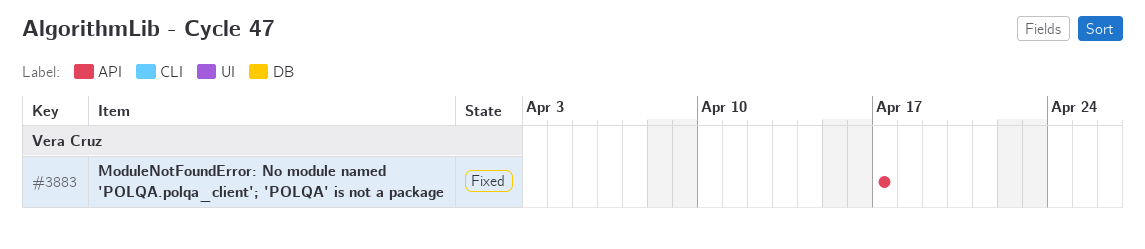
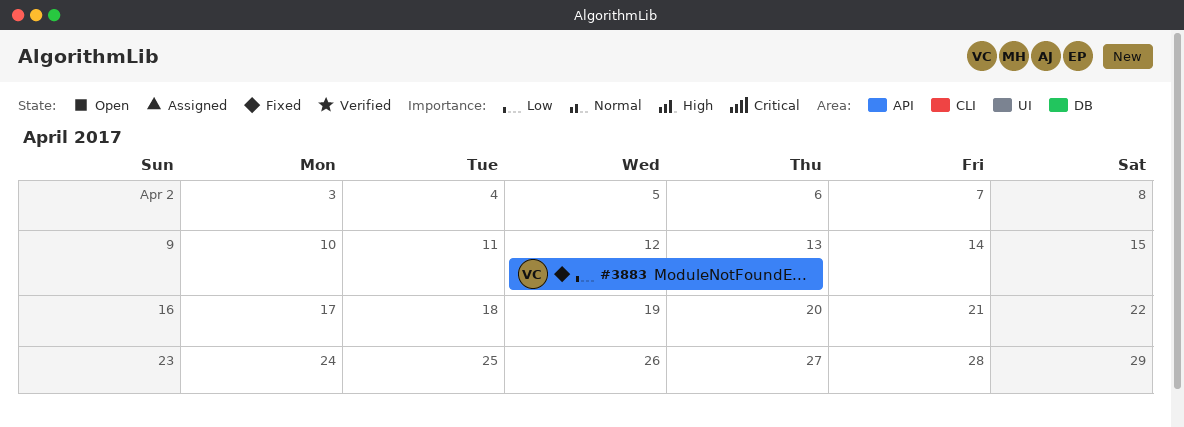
#3883, start: Apr 17 -> Apr 12
#3883, due: Apr 17 -> Apr 13

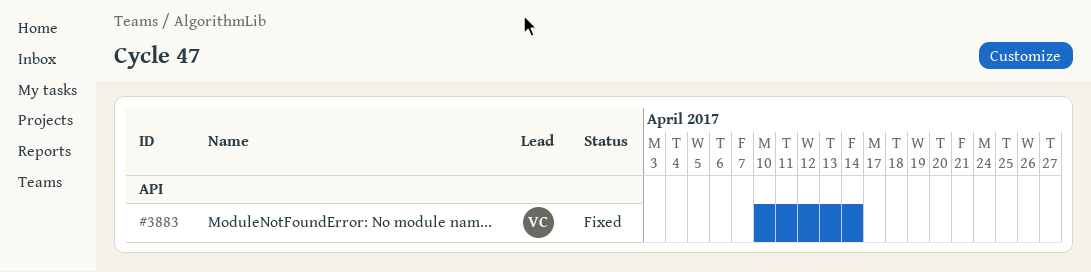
#3883, start: Apr 12 -> Apr 10
#3883, due: Apr 13 -> Apr 14

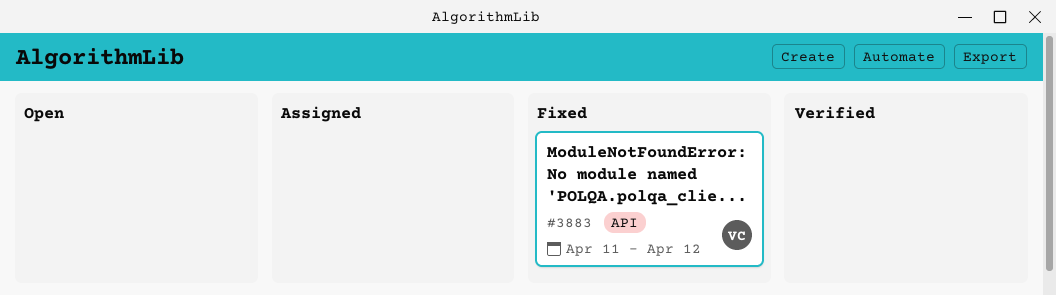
#3883, start: Apr 10 -> Apr 11
#3883, due: Apr 14 -> Apr 12

